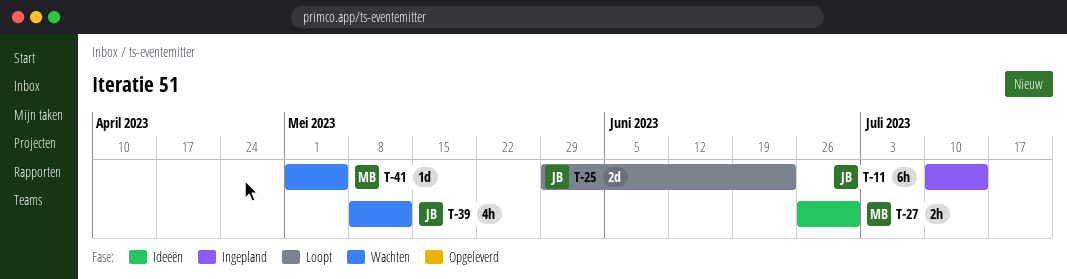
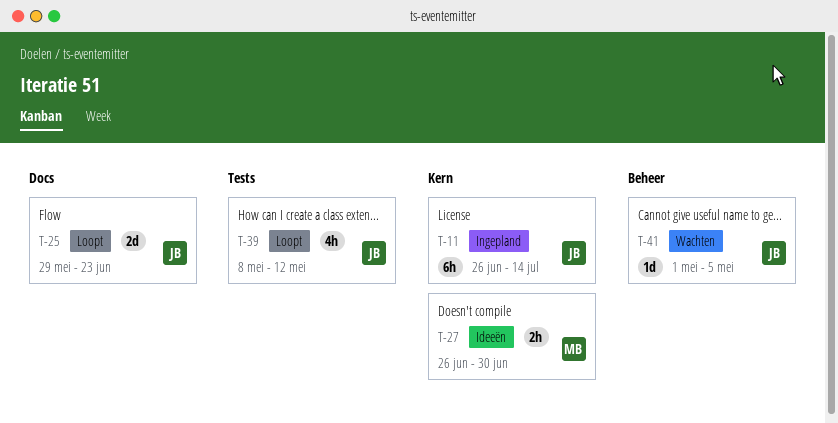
T-11, start: Jul 10 -> Jun 26
T-39, status: Wachten -> Loopt
T-41, owner: MB -> JB

